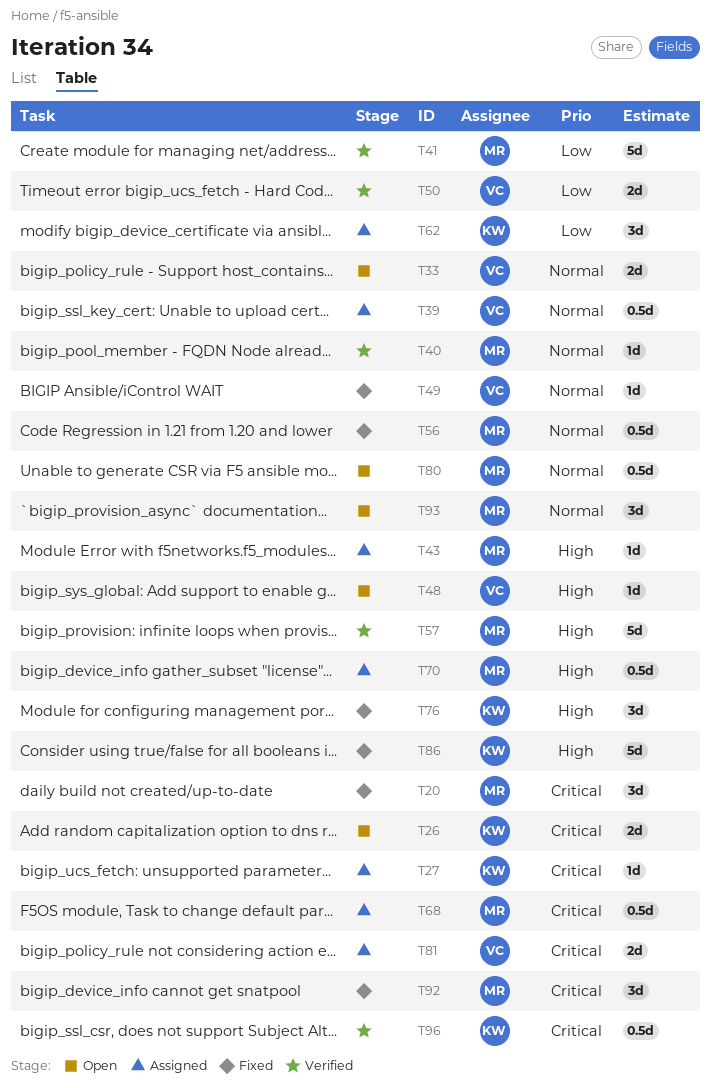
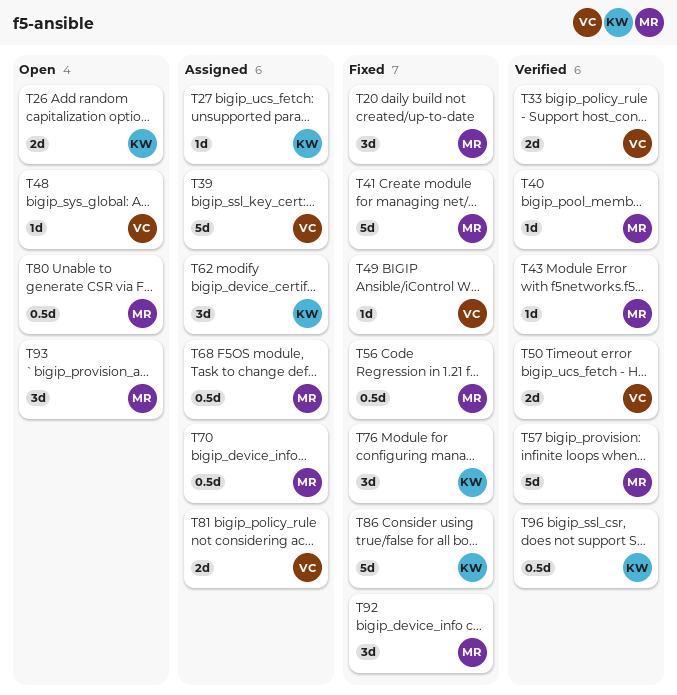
T33, status: Open -> Verified
T39, estimate: 0.5d -> 5d
T41, status: Verified -> Fixed
T43, status: Assigned -> Verified

